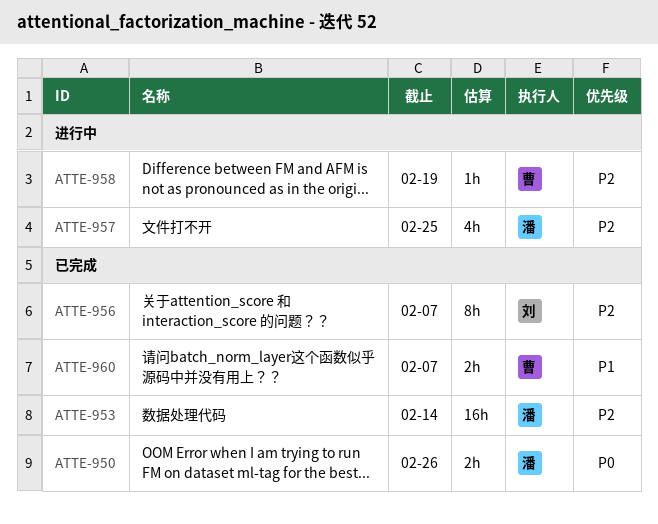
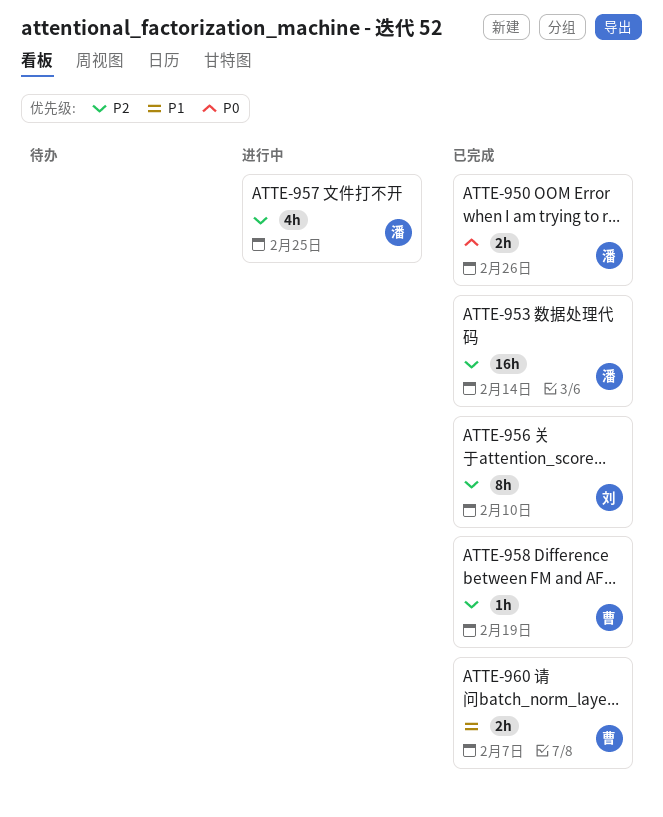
ATTE-956, due: Feb 7 -> Feb 10
ATTE-958, status: 进行中 -> 已完成

